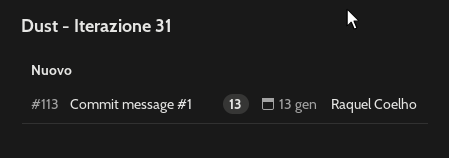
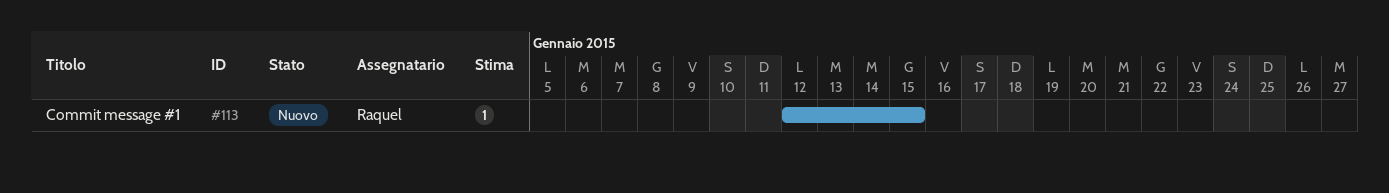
#113, estimate: 13 -> 1
#113, due: Jan 13 -> Jan 15

